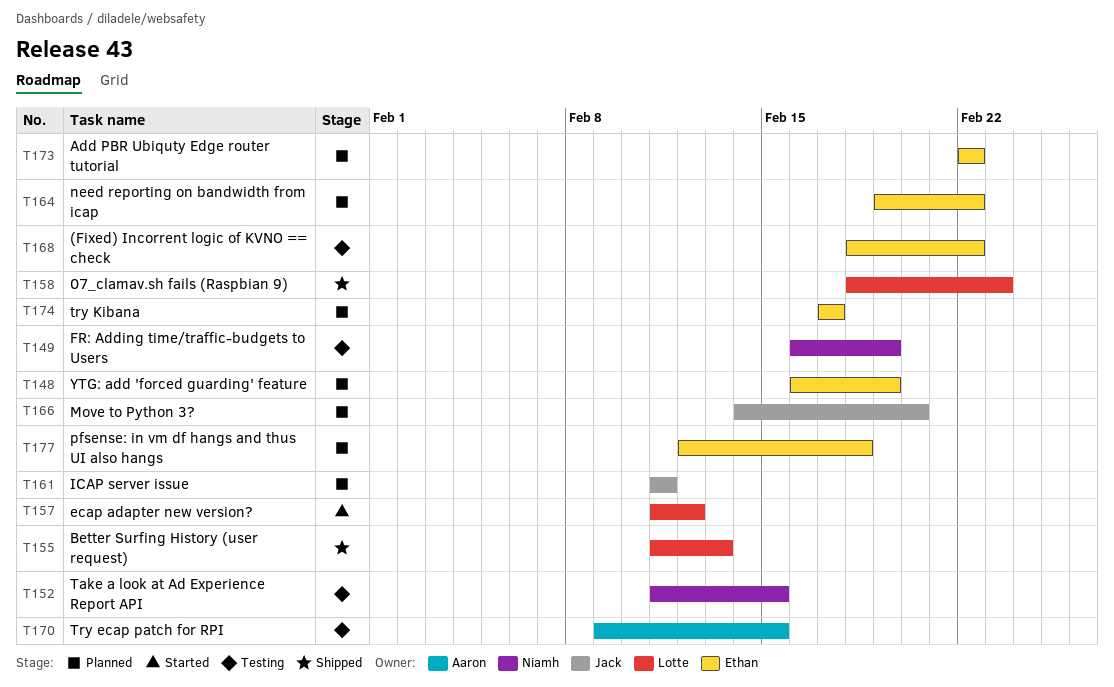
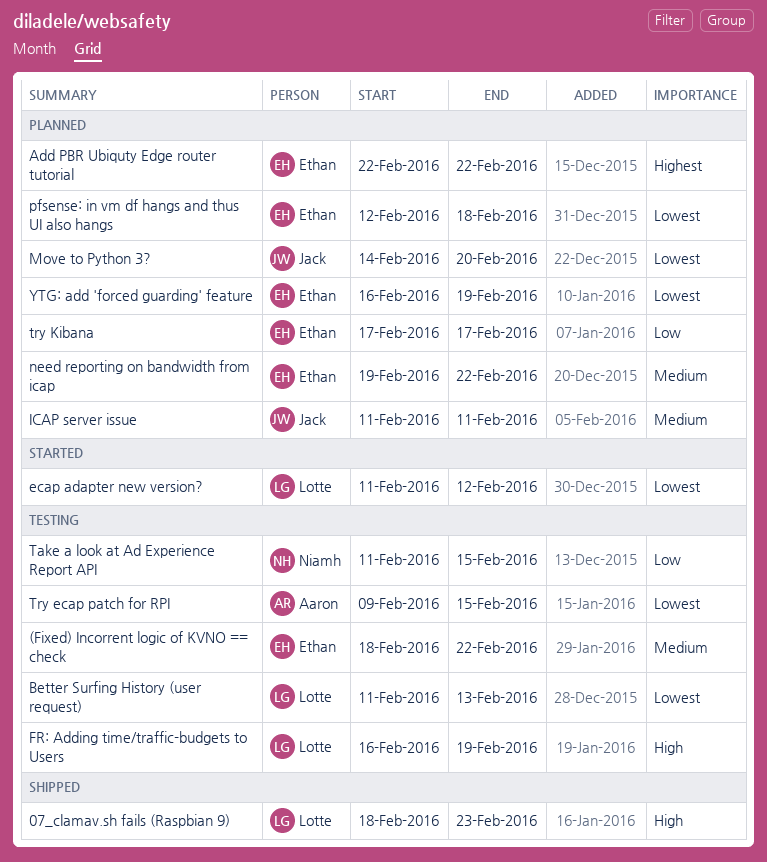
Better Surfing History (user request), status: Shipped -> Testing
FR: Adding time/traffic-budgets to Users, owner: Niamh -> Lotte

